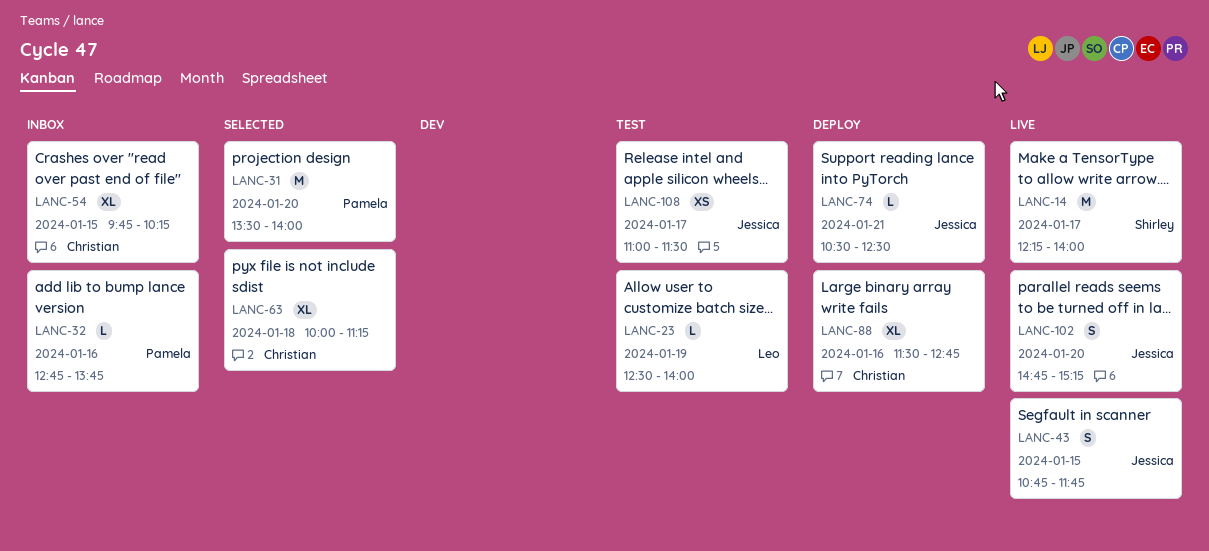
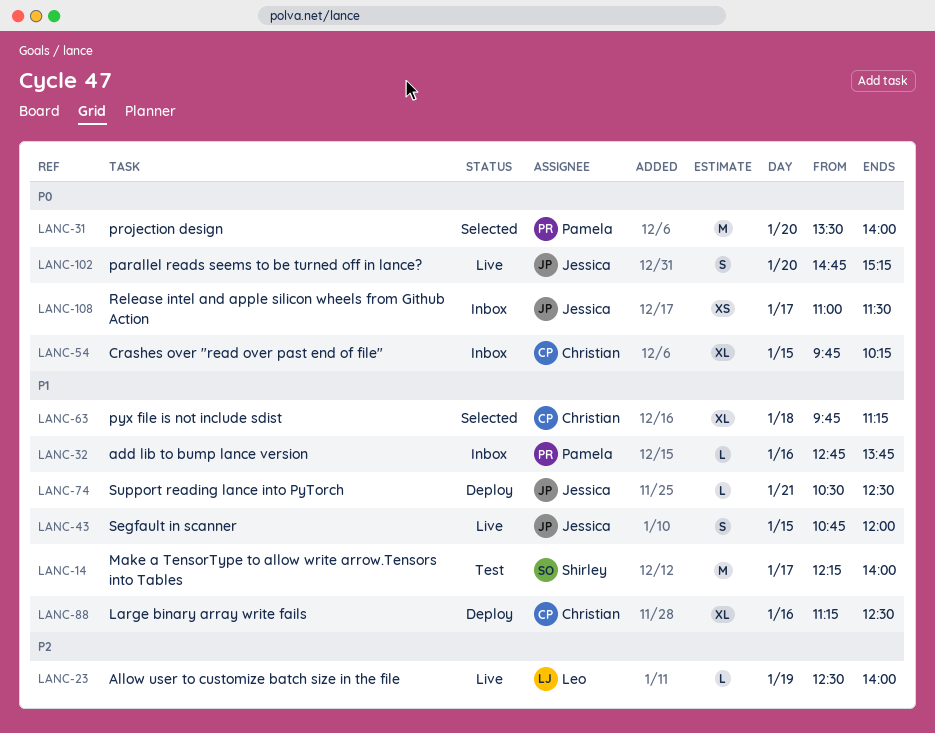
LANC-14, status: Live -> Test
LANC-23, status: Test -> Live
LANC-43, ends: 11:45 -> 12:00
LANC-63, begins: 10:00 -> 09:45
LANC-88, begins: 11:30 -> 11:15
LANC-88, ends: 12:45 -> 12:30
LANC-108, status: Test -> Inbox

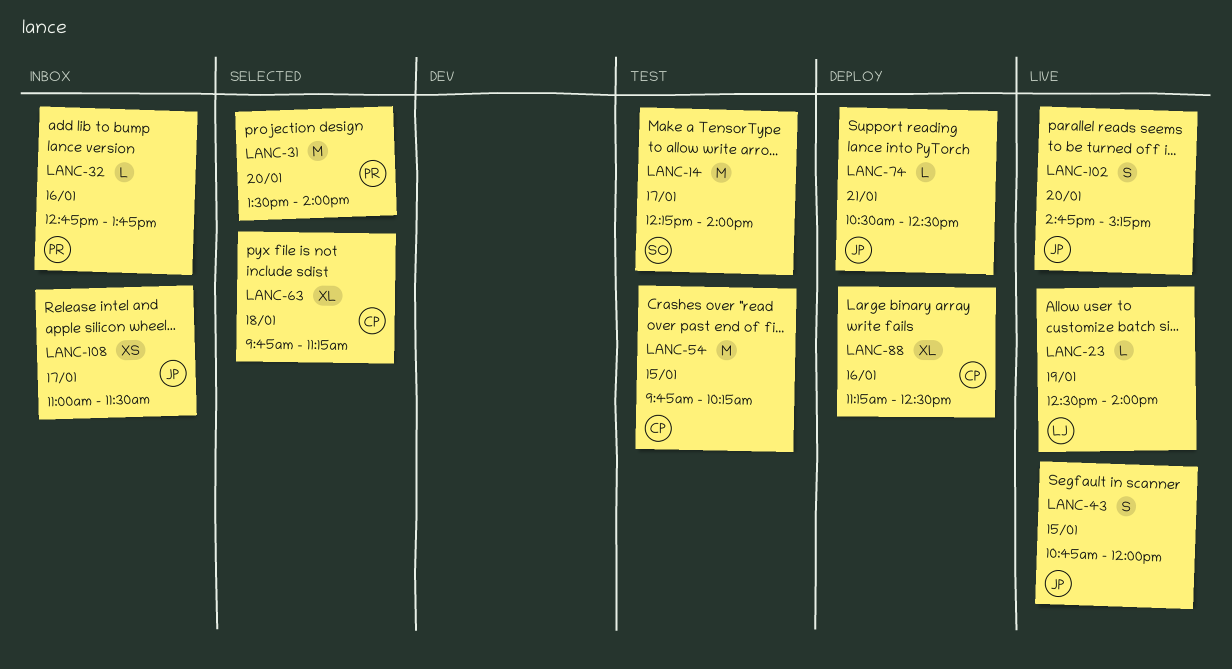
LANC-54, status: Inbox -> Test
LANC-54, estimate: XL -> M

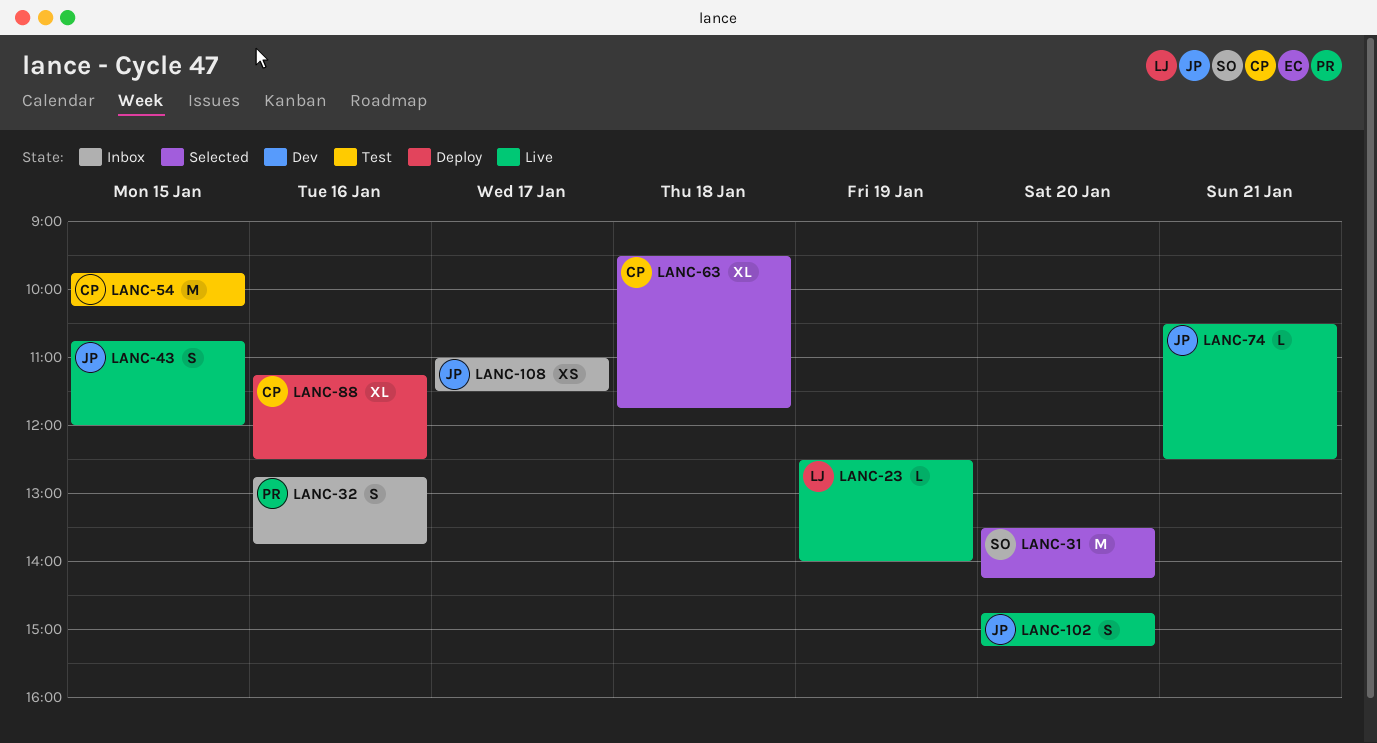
LANC-14: present -> none
LANC-31, owner: PR -> SO
LANC-31, ends: 14:00 -> 14:15
LANC-32, estimate: L -> S
LANC-63, begins: 09:45 -> 09:30
LANC-63, ends: 11:15 -> 11:45
LANC-74, status: Deploy -> Live

